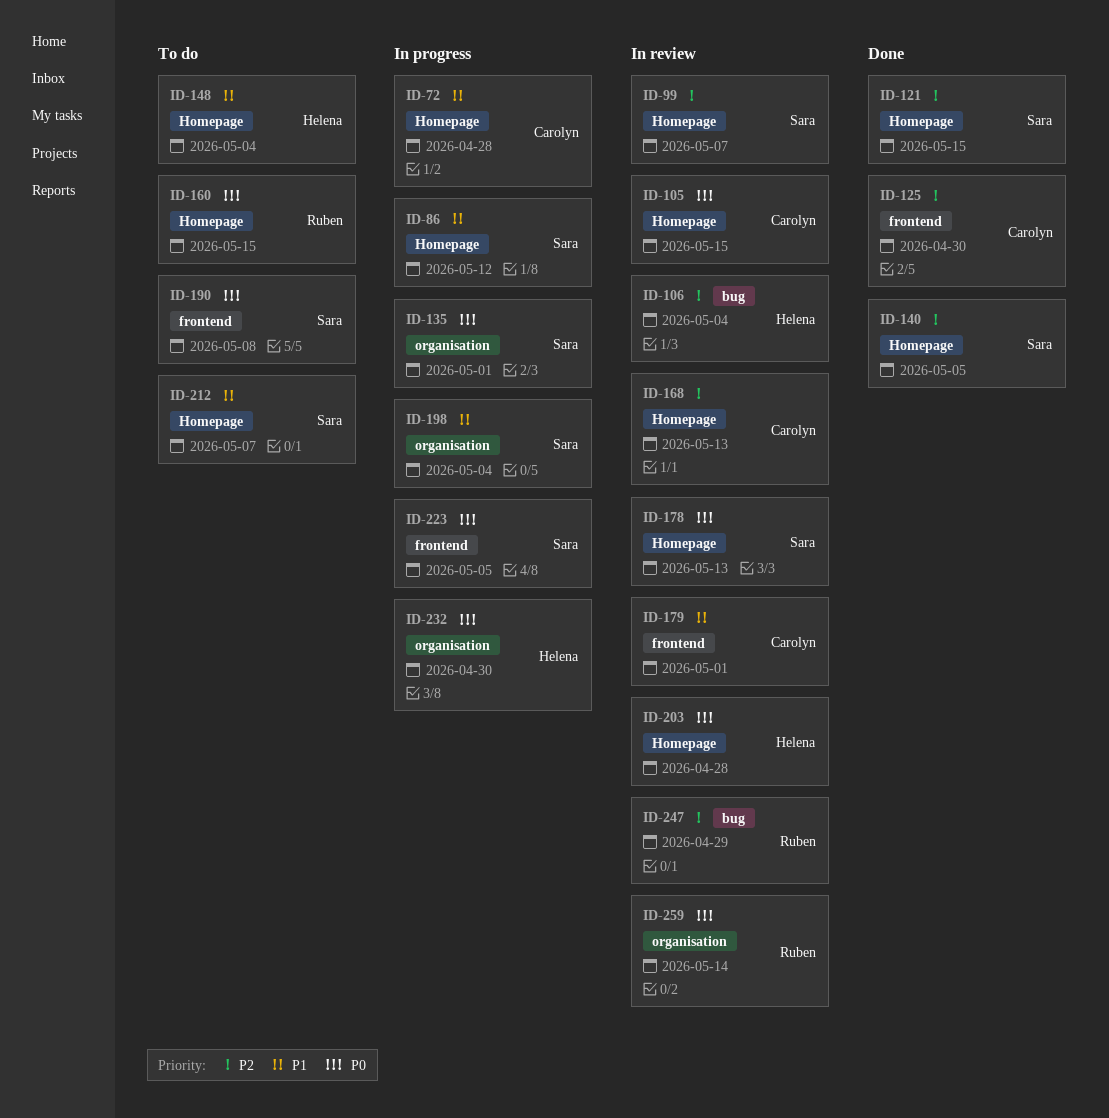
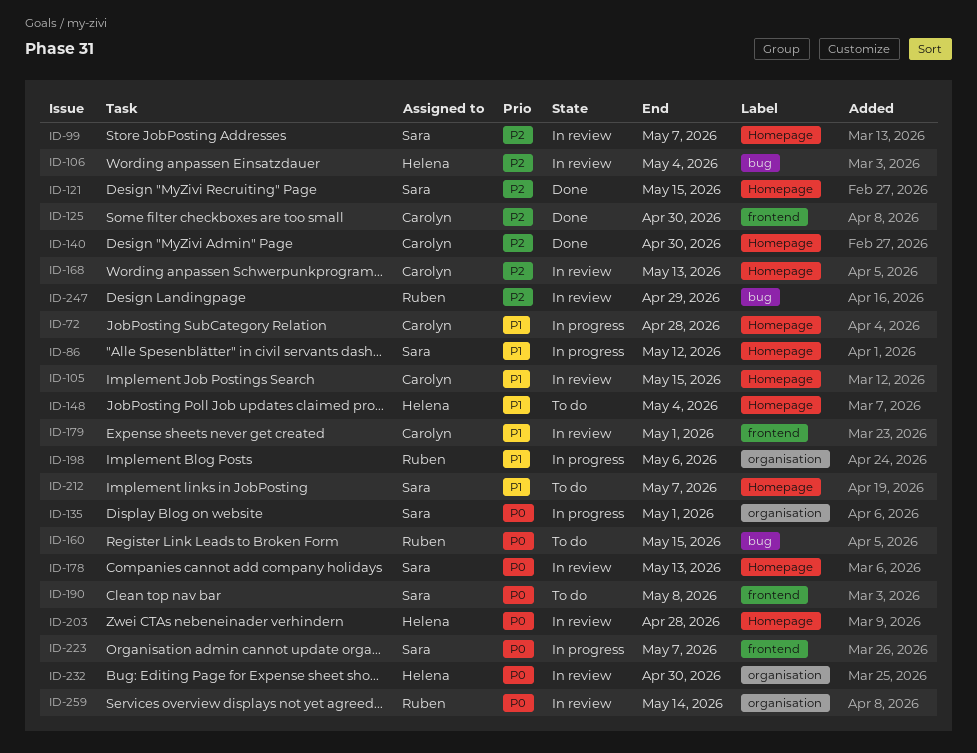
ID-105, priority: P0 -> P1
ID-140, owner: Sara -> Carolyn
ID-140, due: May 5 -> Apr 30
ID-160, label: Homepage -> bug
ID-198, owner: Sara -> Ruben
ID-198, due: May 4 -> May 6
ID-223, due: May 5 -> May 7
ID-232, status: In progress -> In review

